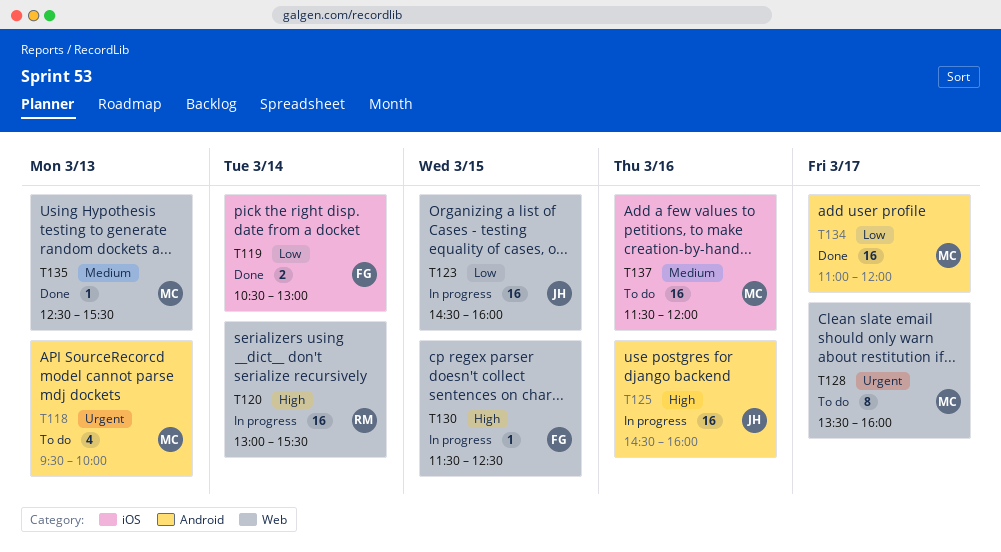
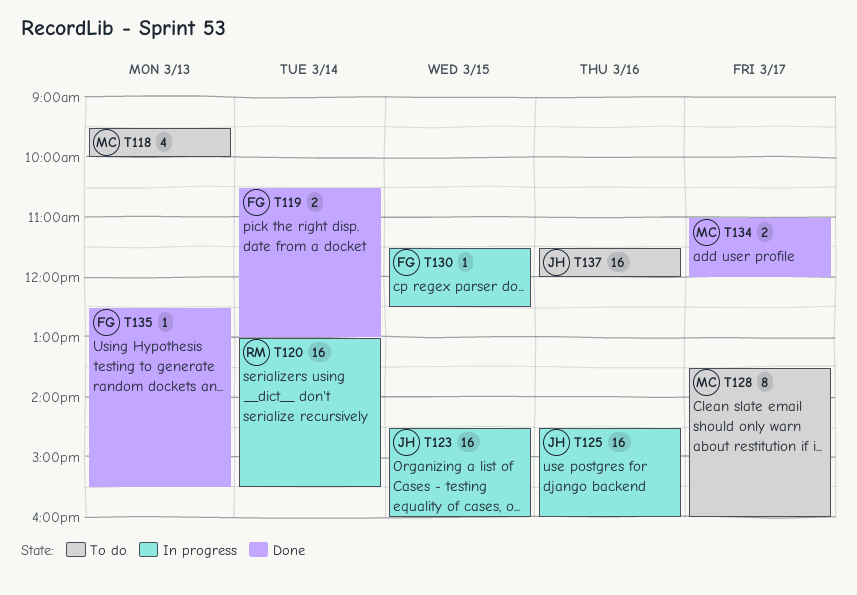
T134, estimate: 16 -> 2
T135, owner: MC -> FG
T137, owner: MC -> JH

